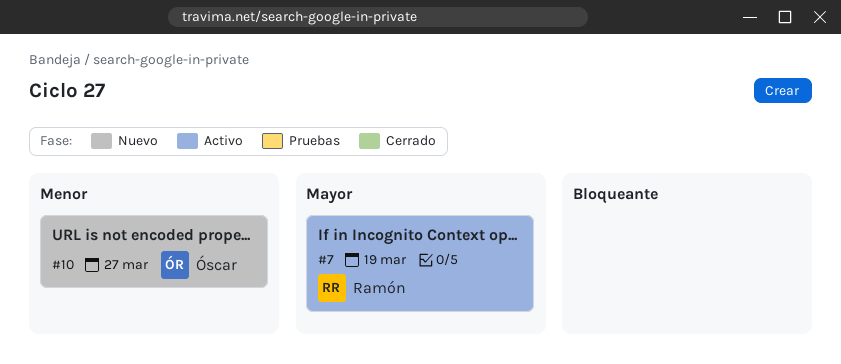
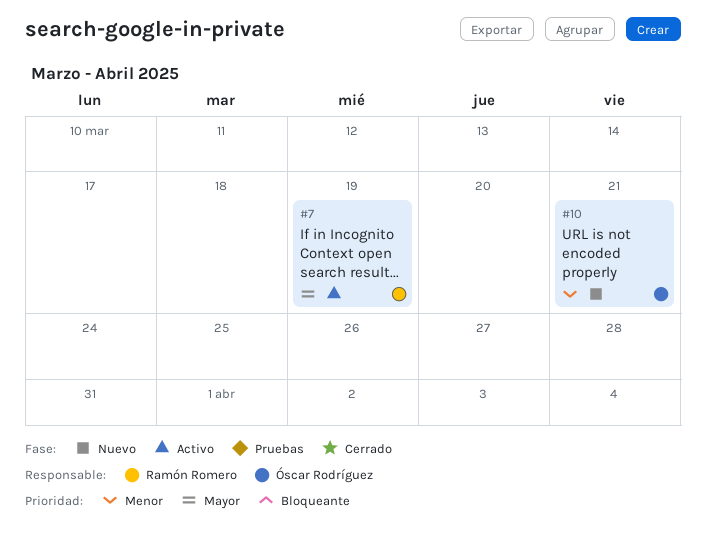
#10, due: Mar 27 -> Mar 21

